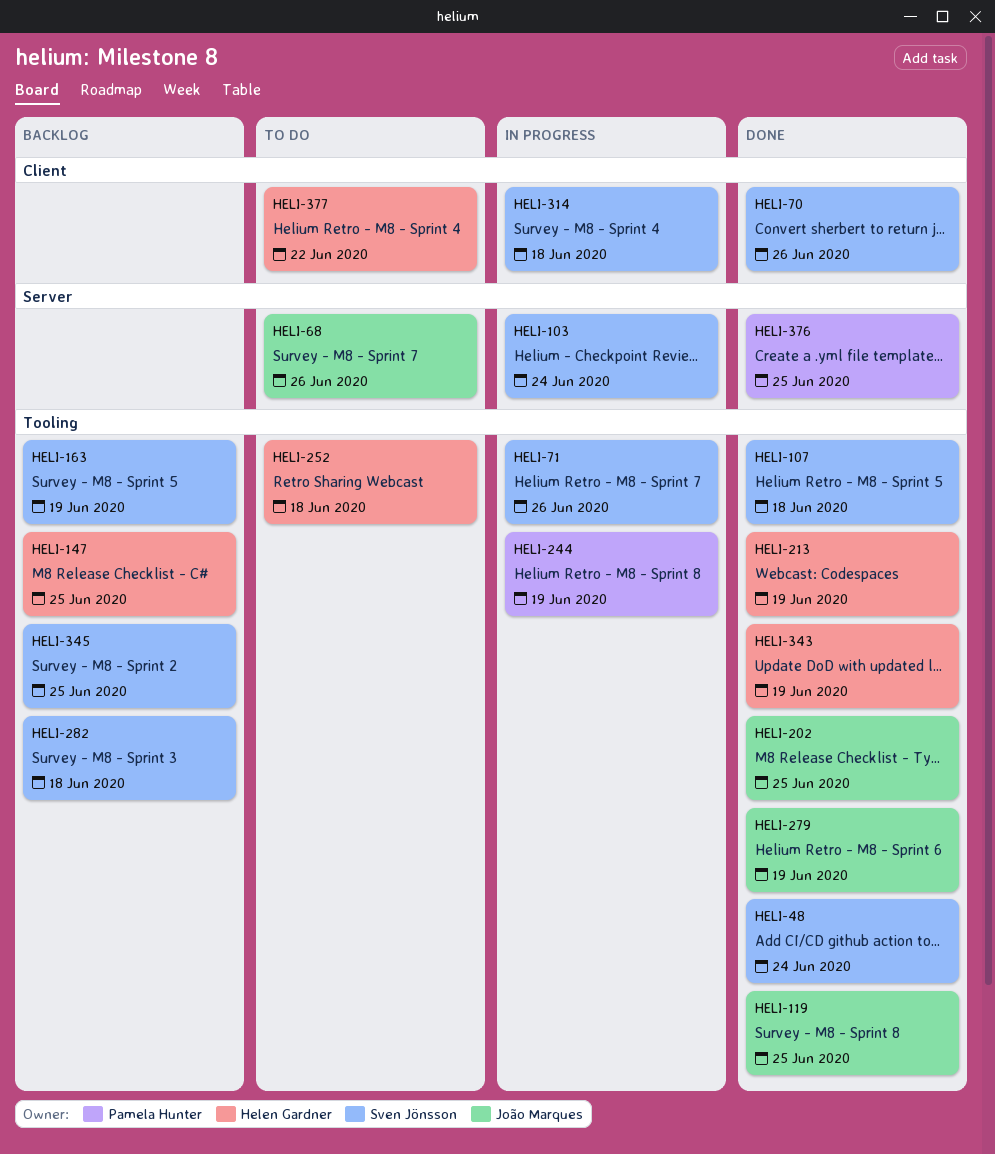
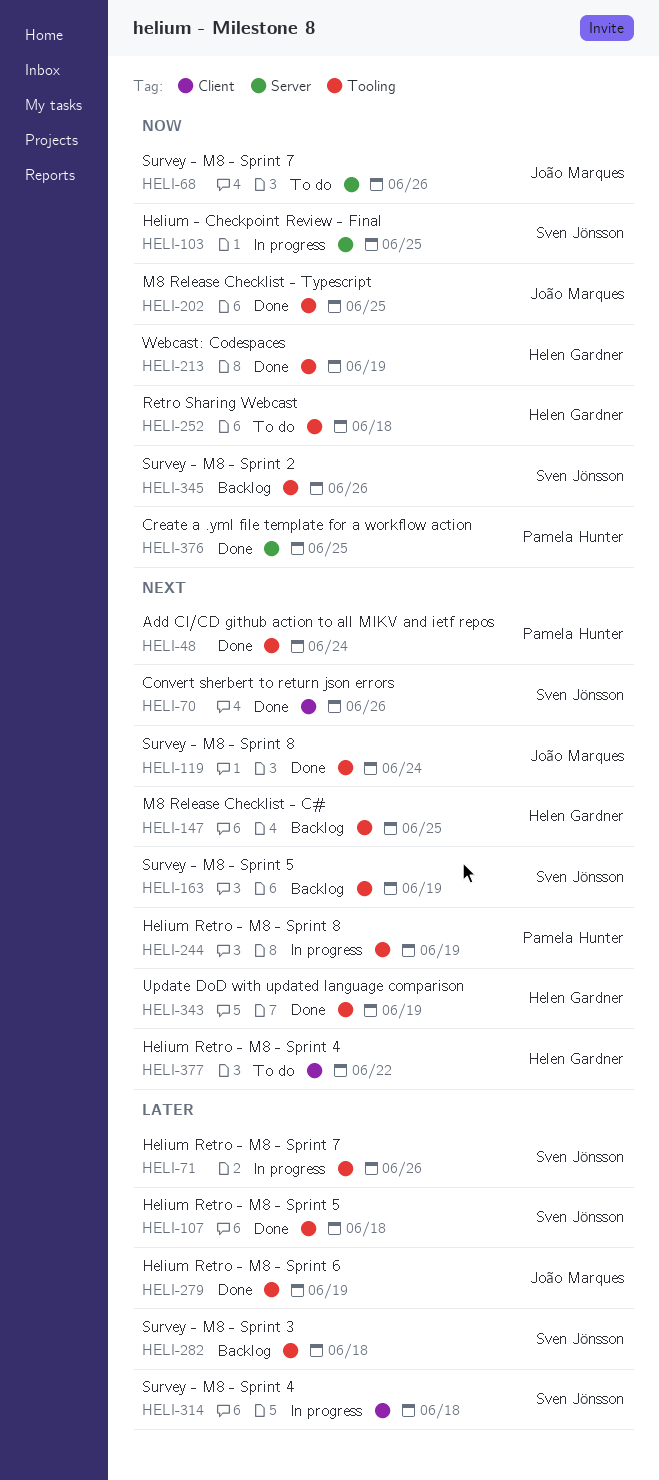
HELI-48, owner: Sven Jönsson -> Pamela Hunter
HELI-103, due: Jun 24 -> Jun 25
HELI-119, due: Jun 25 -> Jun 24
HELI-345, due: Jun 25 -> Jun 26

